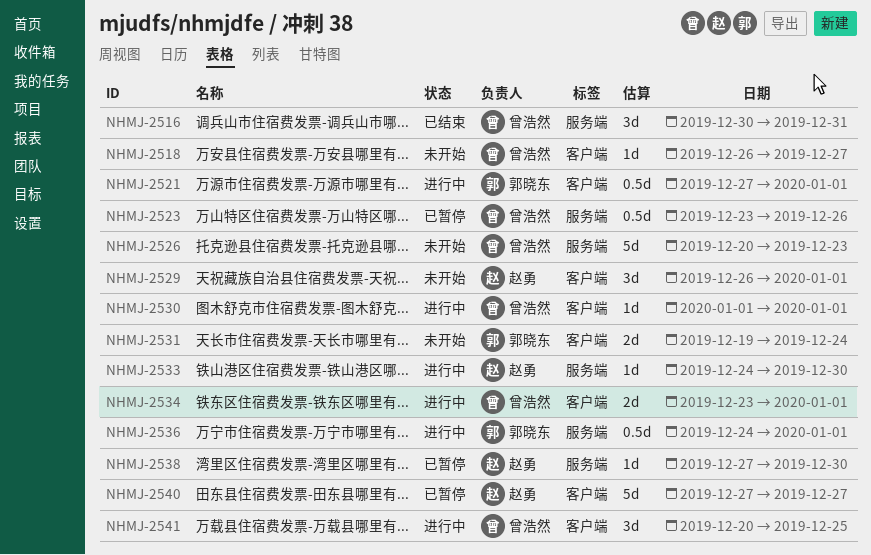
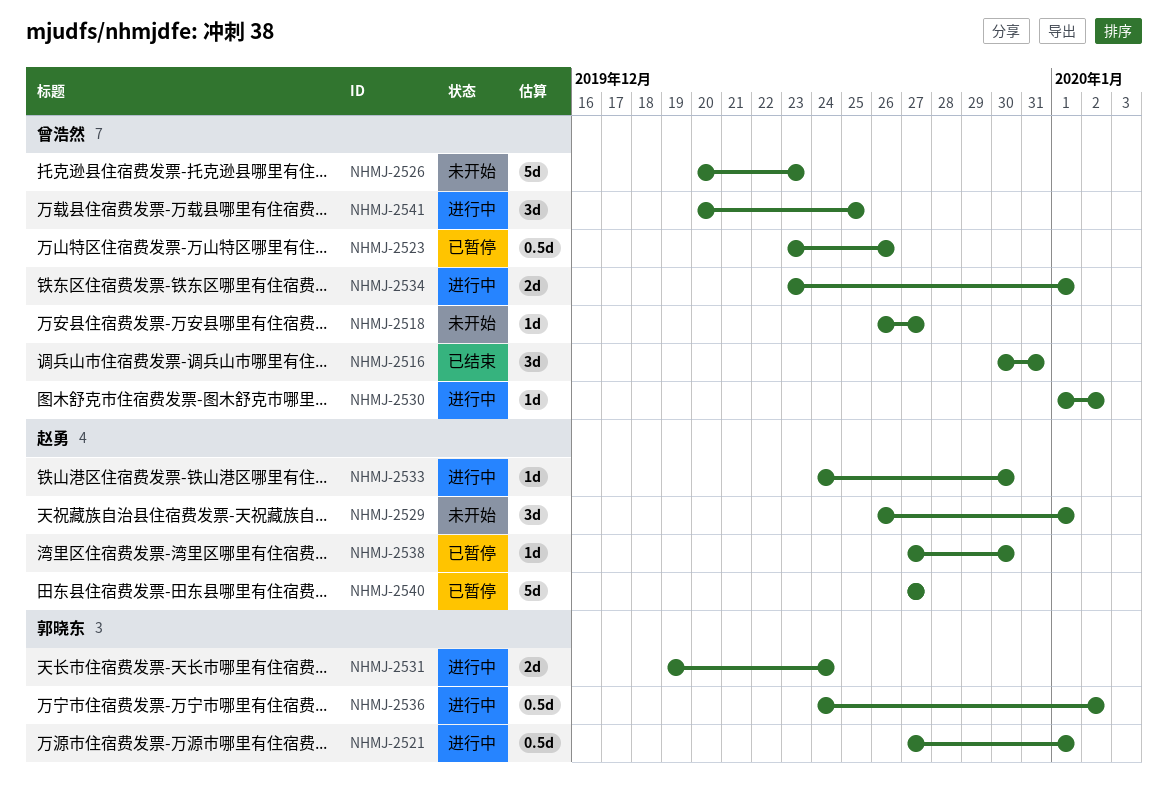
NHMJ-2530, due: Jan 1 -> Jan 2
NHMJ-2531, status: 未开始 -> 进行中
NHMJ-2536, due: Jan 1 -> Jan 2

